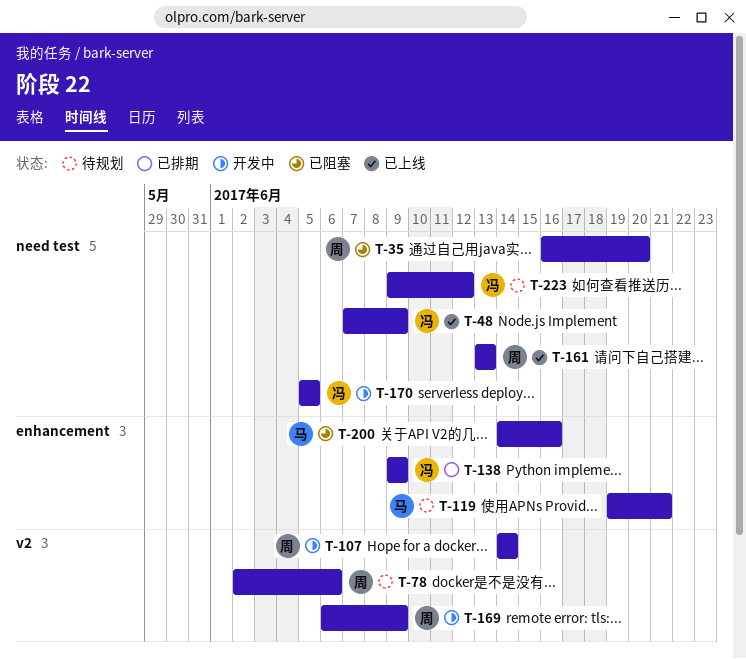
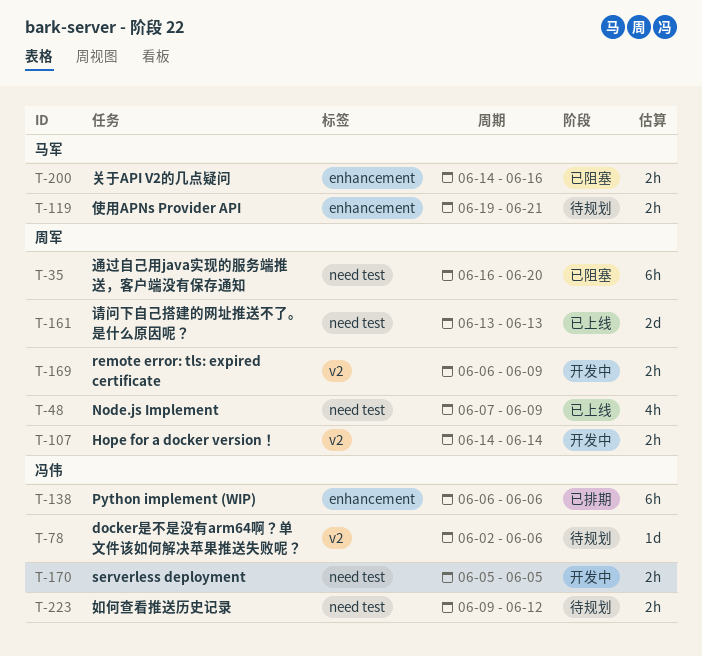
T-48, owner: 冯伟 -> 周军
T-78, owner: 周军 -> 冯伟
T-138, start: Jun 9 -> Jun 6
T-138, due: Jun 9 -> Jun 6

